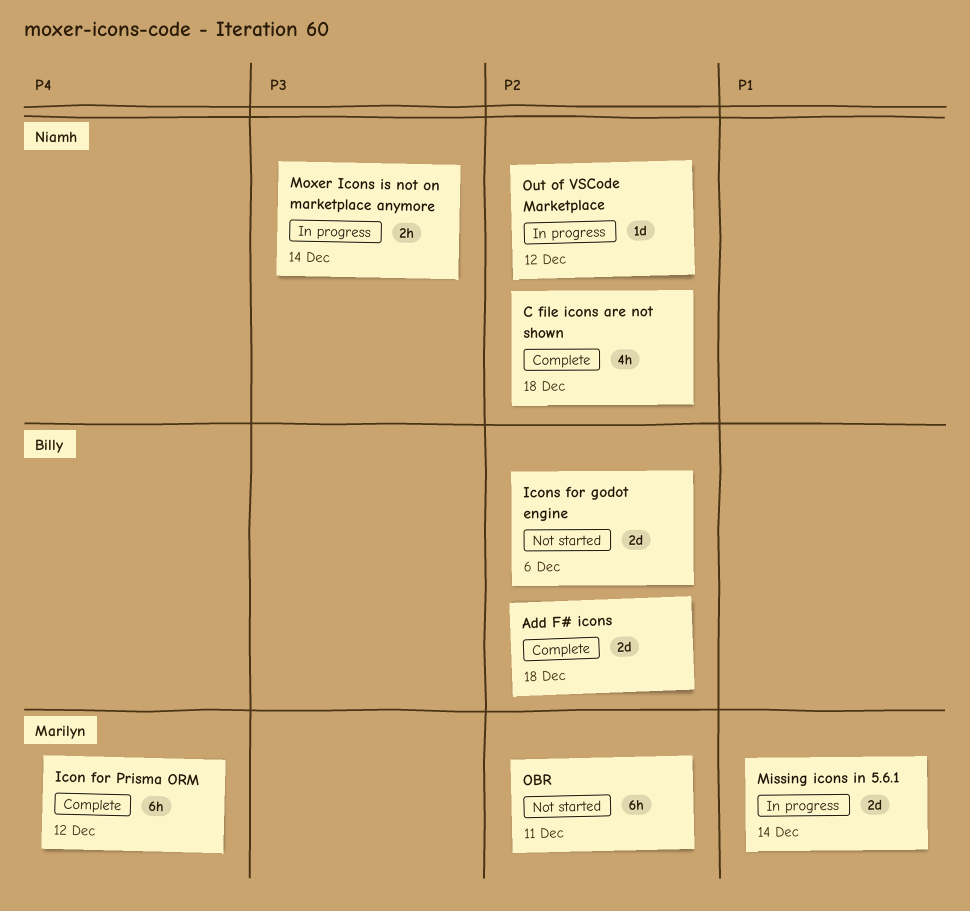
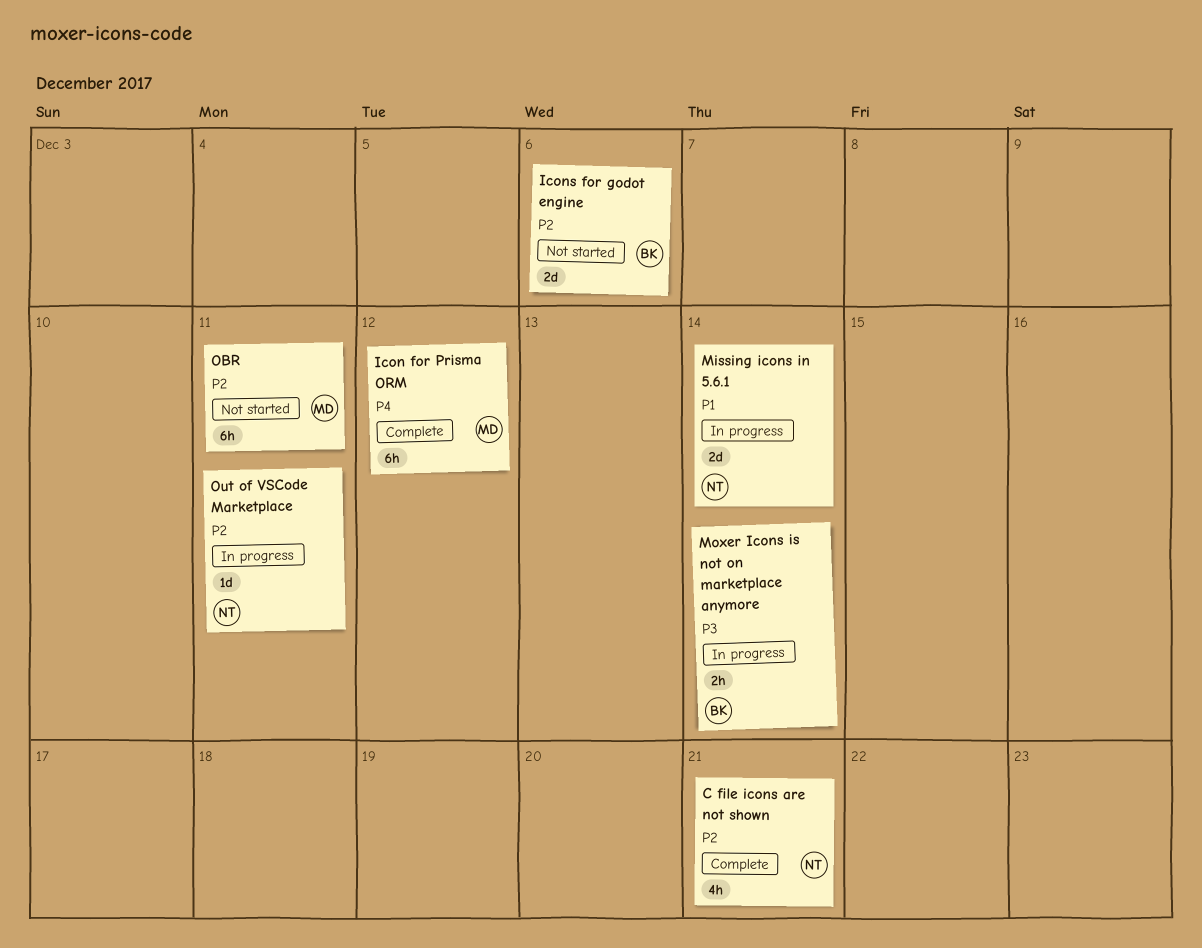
Add F# icons: present -> none
C file icons are not shown, due: Dec 18 -> Dec 21
Missing icons in 5.6.1, owner: Marilyn -> Niamh
Moxer Icons is not on marketplace anymore, owner: Niamh -> Billy
Out of VSCode Marketplace, due: Dec 12 -> Dec 11

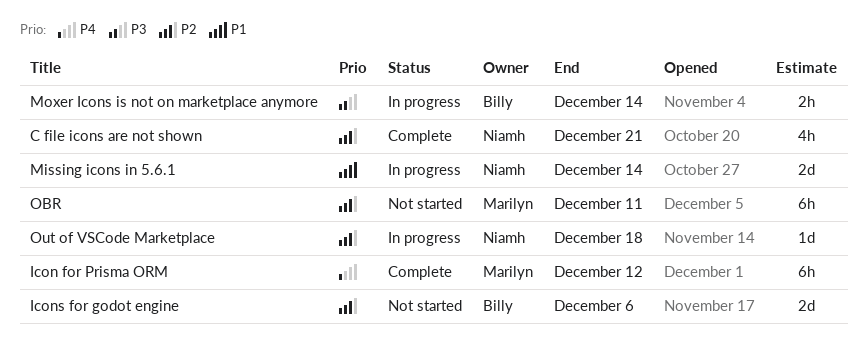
Out of VSCode Marketplace, due: Dec 11 -> Dec 18

